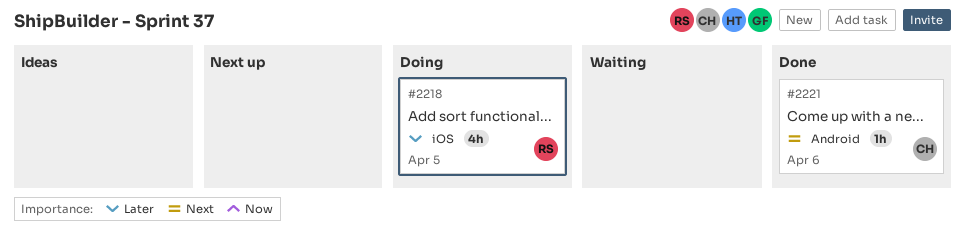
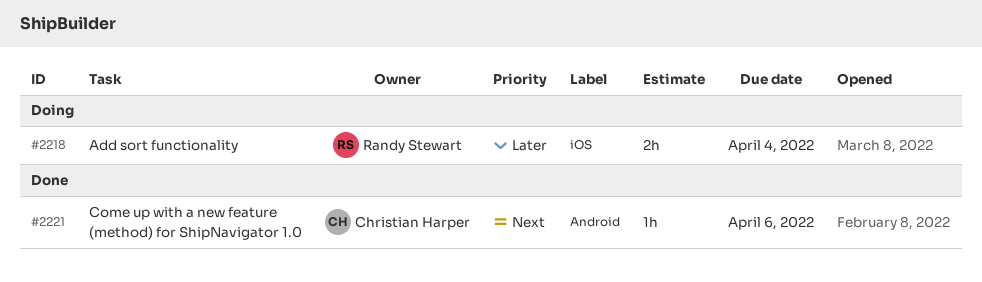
#2218, estimate: 4h -> 2h
#2218, due: Apr 5 -> Apr 4

